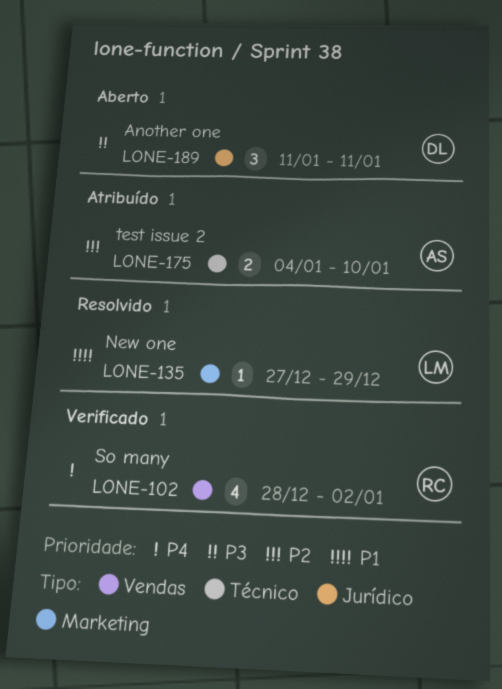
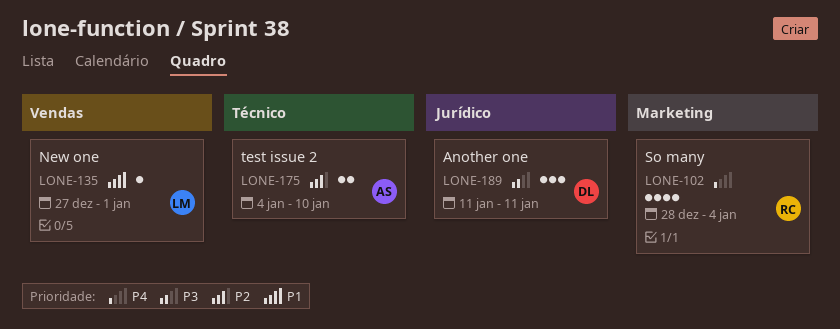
LONE-102, label: Vendas -> Marketing
LONE-102, due: Jan 2 -> Jan 4
LONE-135, label: Marketing -> Vendas
LONE-135, due: Dec 29 -> Jan 1

